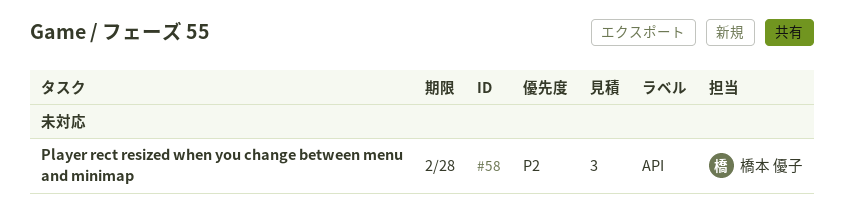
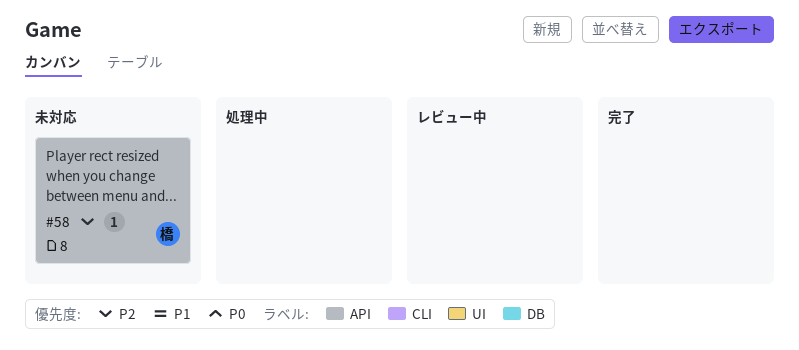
#58, estimate: 3 -> 1

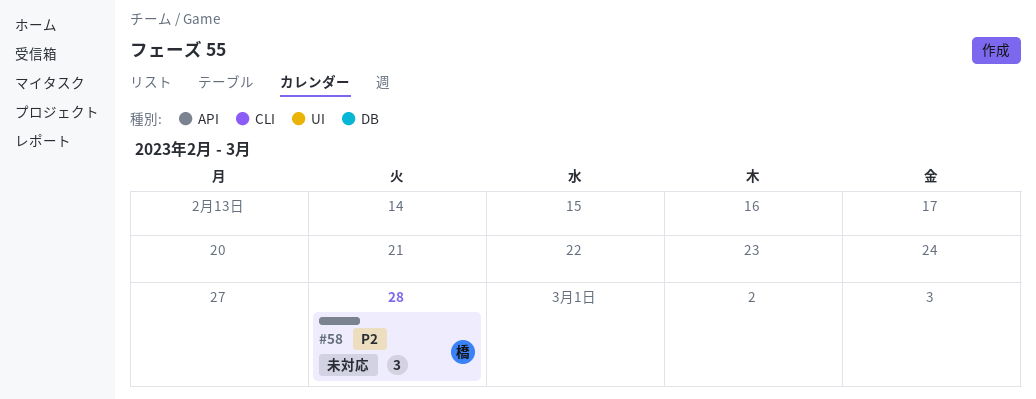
#58, estimate: 1 -> 3

